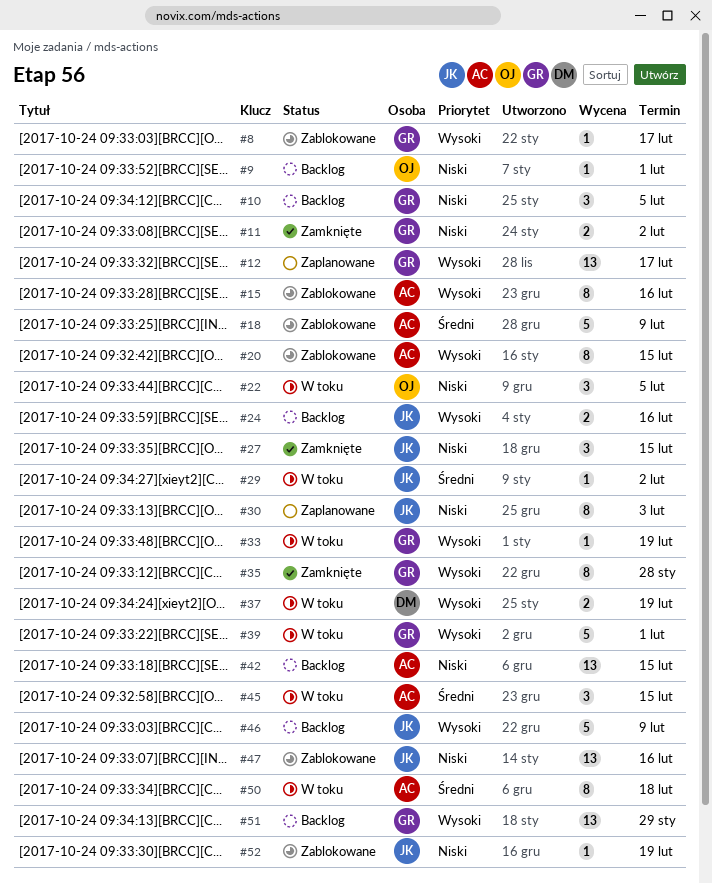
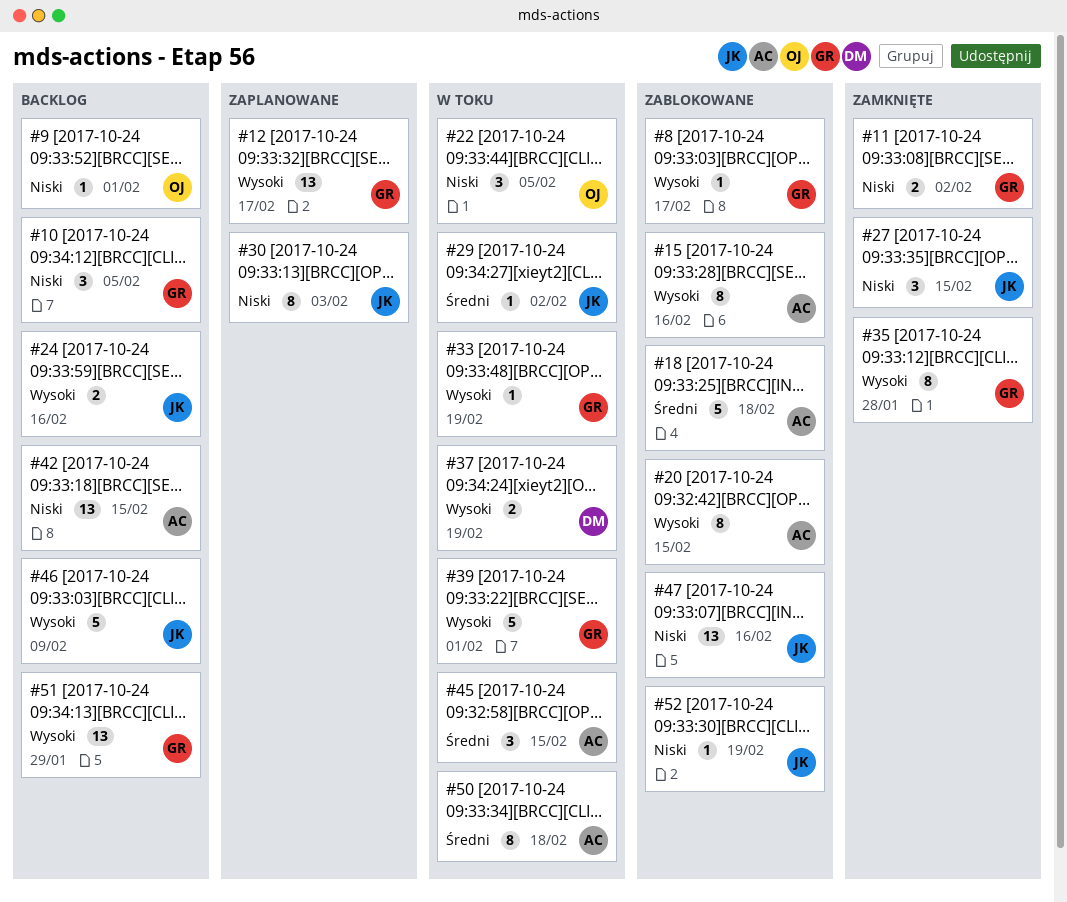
#18, due: Feb 9 -> Feb 18

